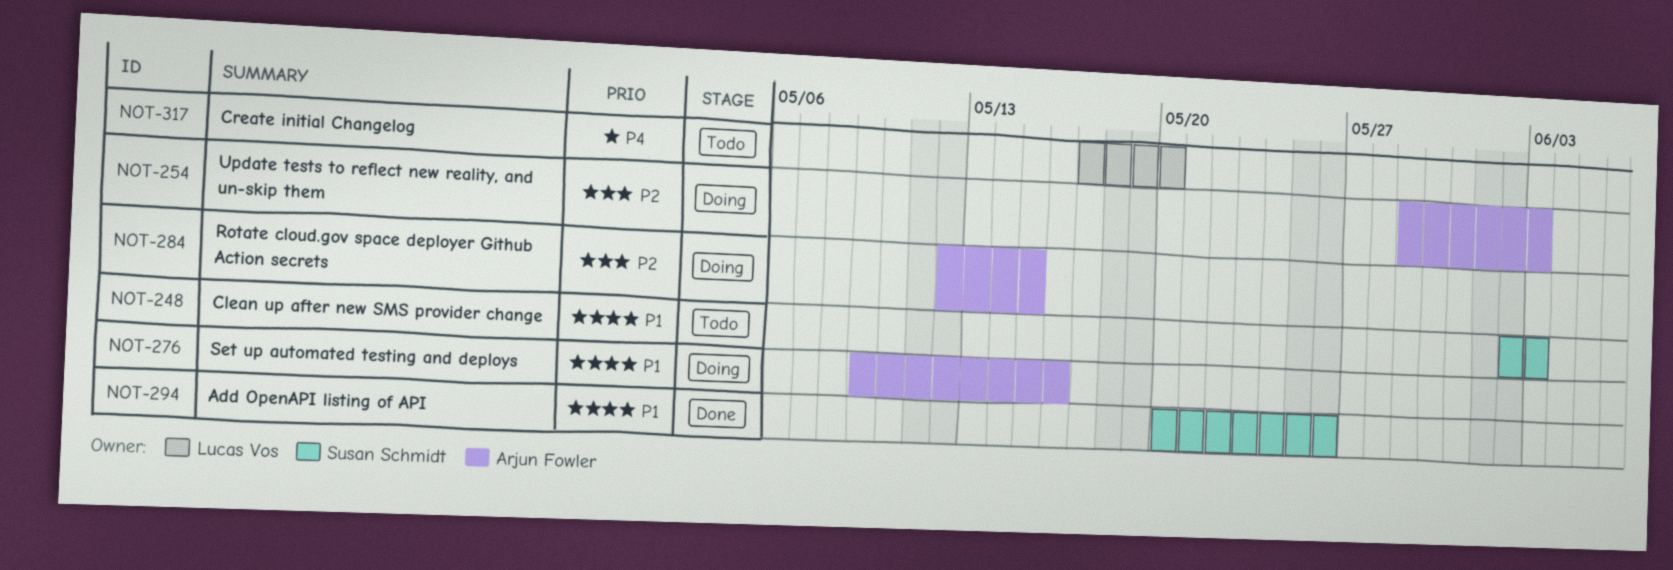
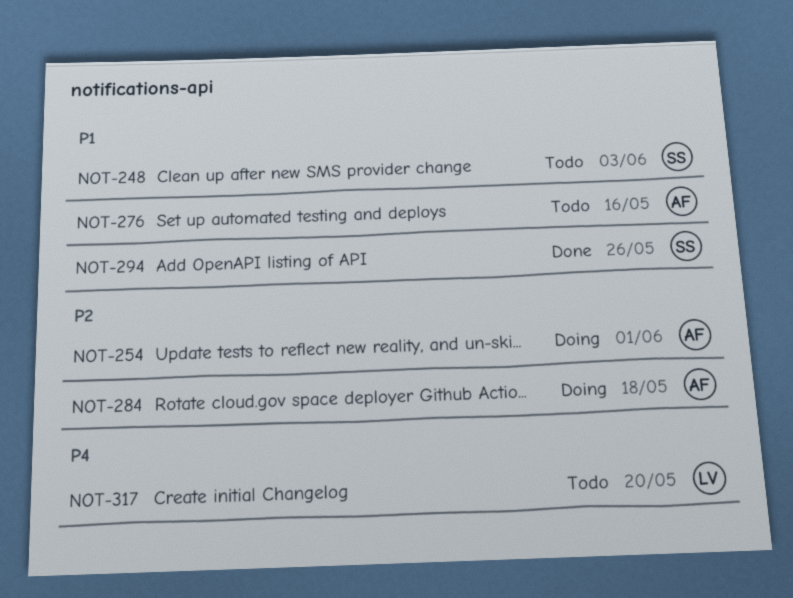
NOT-254, due: Jun 3 -> Jun 1
NOT-276, status: Doing -> Todo
NOT-284, due: May 15 -> May 18

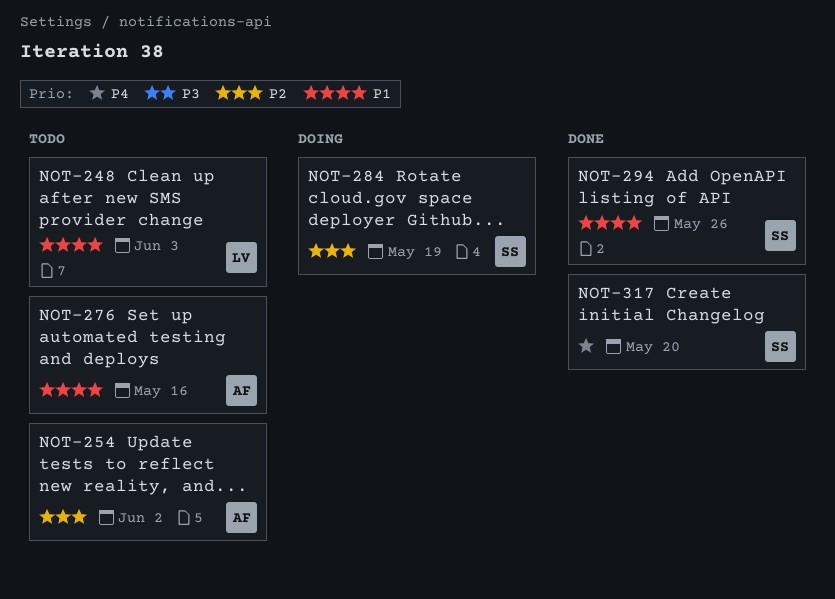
NOT-248, owner: SS -> LV
NOT-254, status: Doing -> Todo
NOT-254, due: Jun 1 -> Jun 2
NOT-284, owner: AF -> SS
NOT-284, due: May 18 -> May 19
NOT-317, status: Todo -> Done
NOT-317, owner: LV -> SS

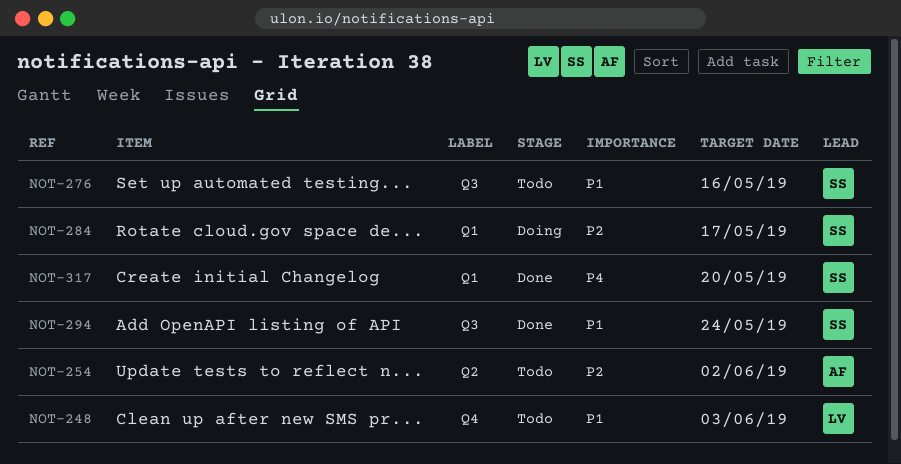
NOT-276, owner: AF -> SS
NOT-284, due: May 19 -> May 17
NOT-294, due: May 26 -> May 24

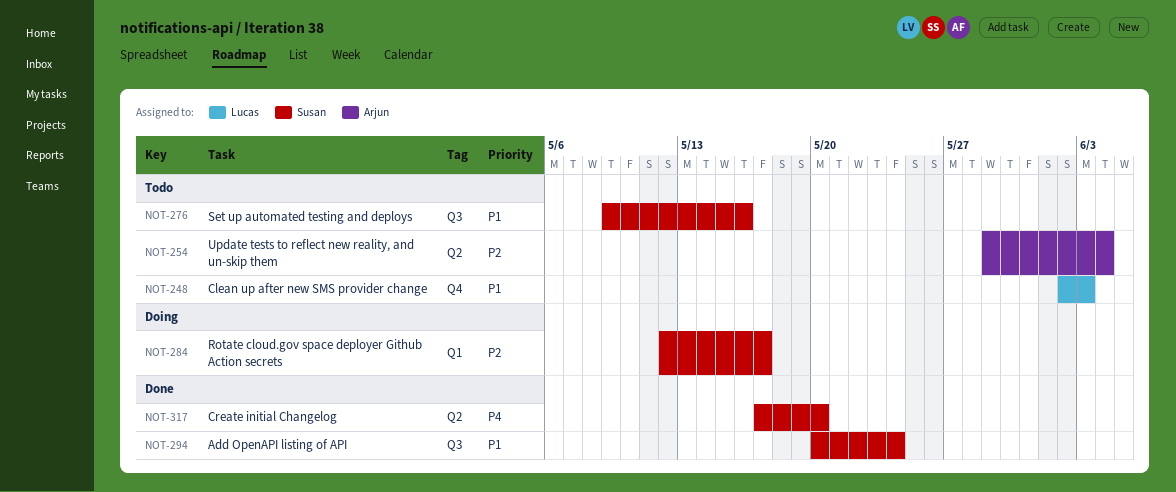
NOT-254, due: Jun 2 -> Jun 4
NOT-317, label: Q1 -> Q2

